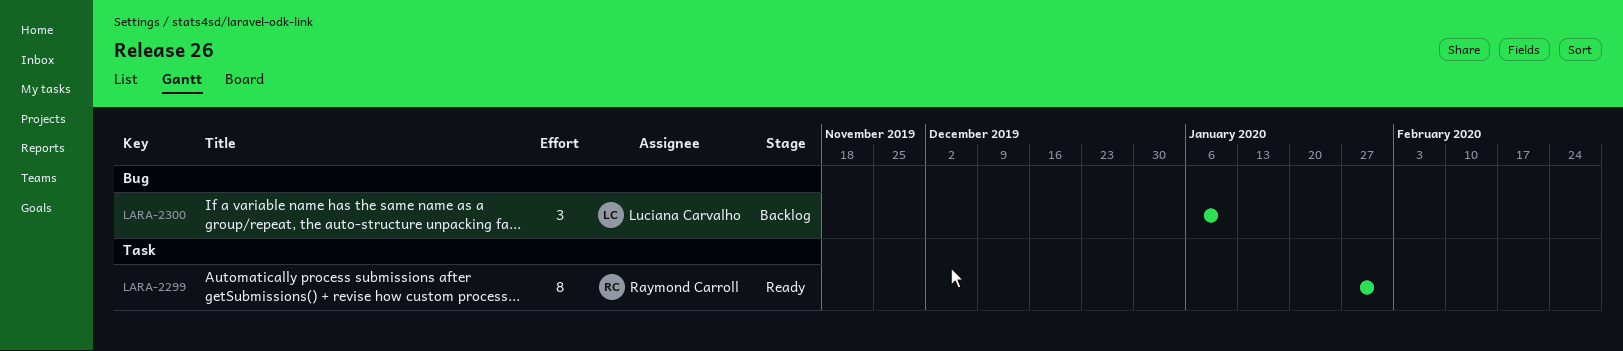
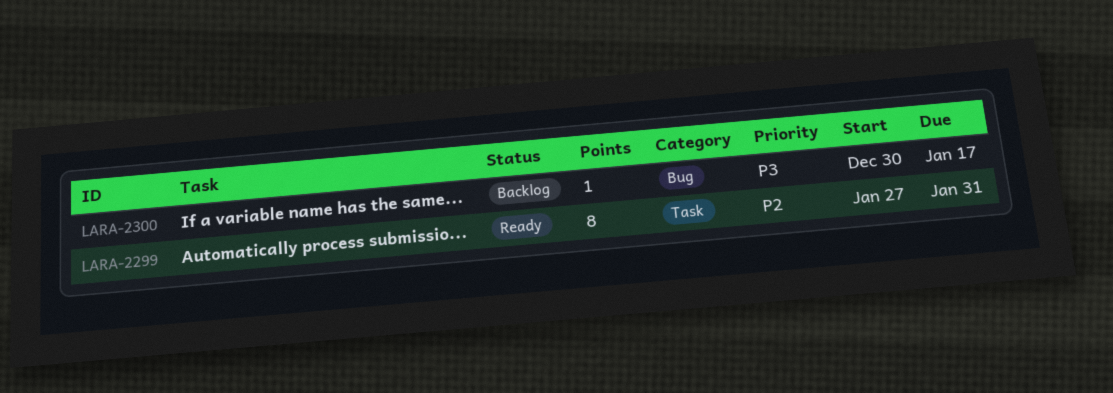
LARA-2300, estimate: 3 -> 1
LARA-2300, start: Jan 6 -> Dec 30
LARA-2300, due: Jan 10 -> Jan 17

